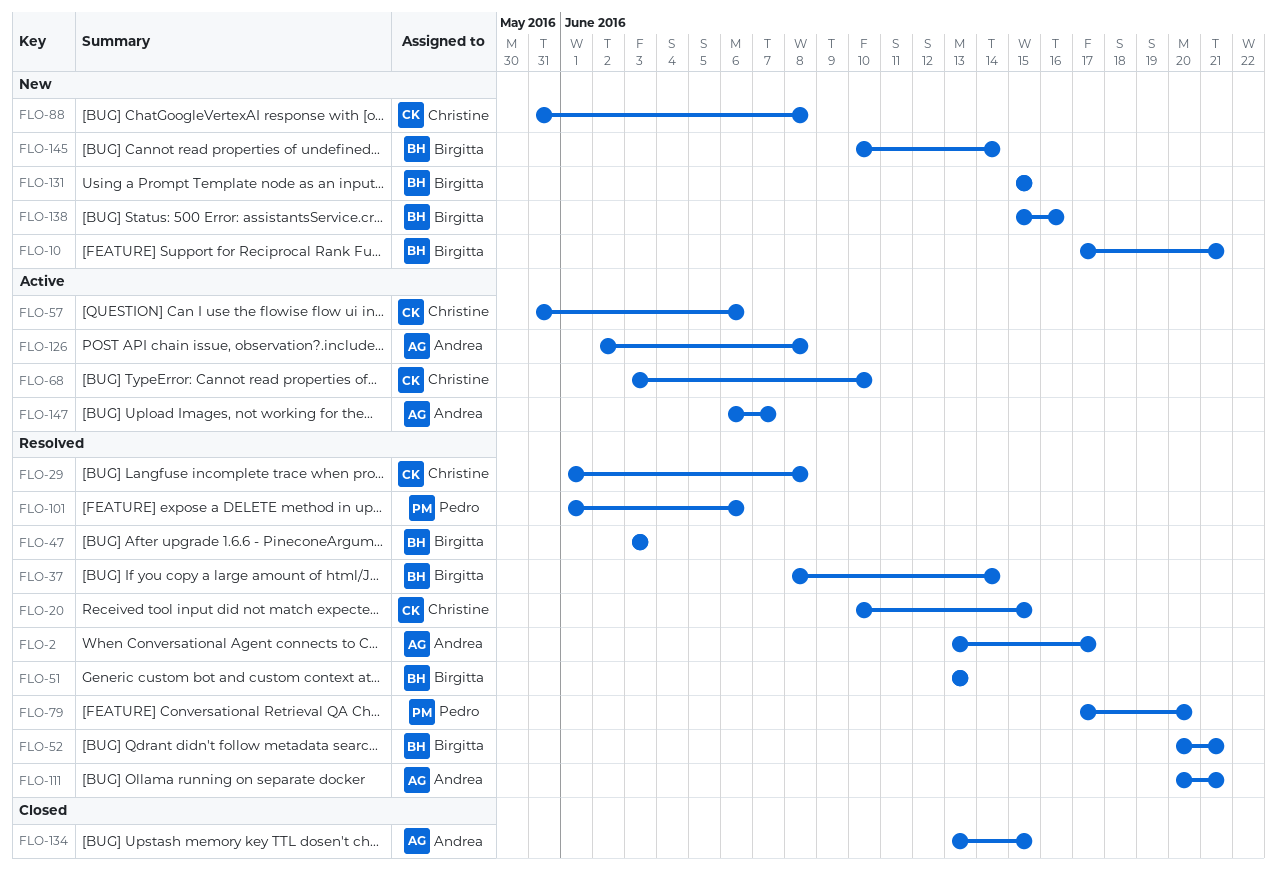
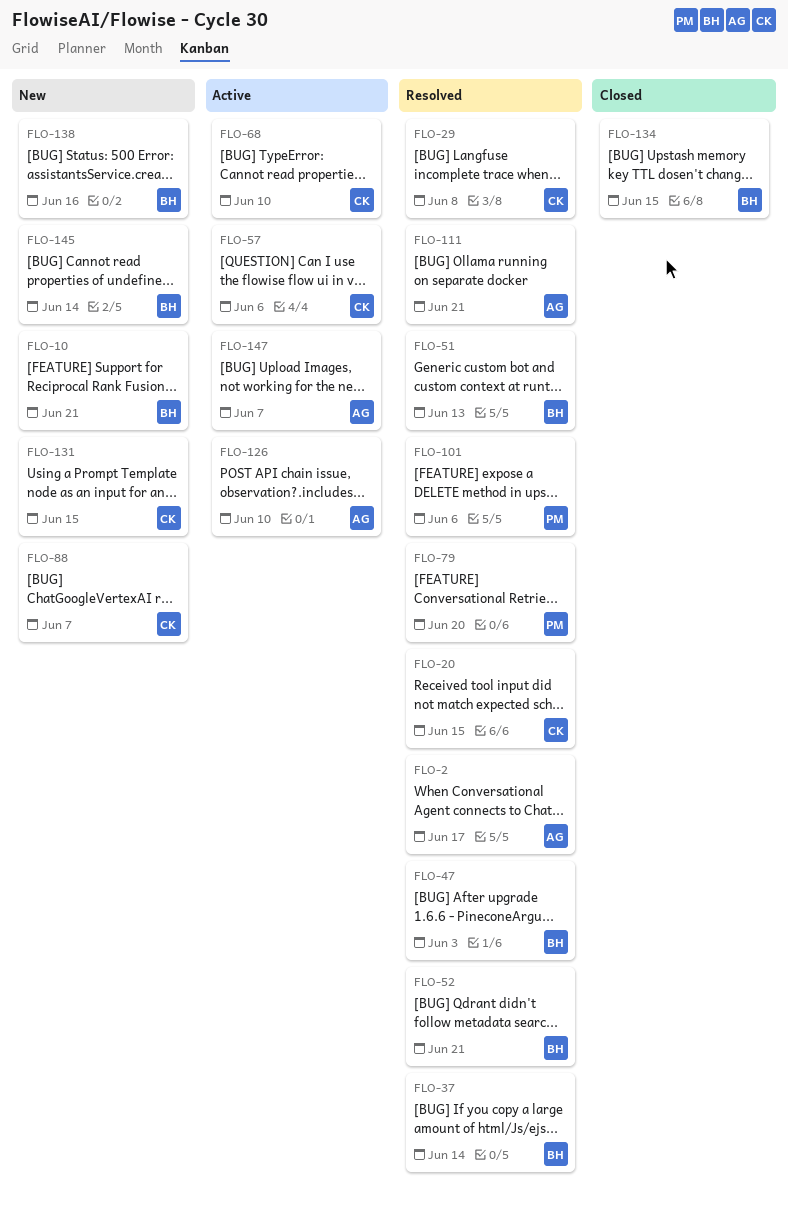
FLO-88, due: Jun 8 -> Jun 7
FLO-126, due: Jun 8 -> Jun 10
FLO-131, owner: Birgitta -> Christine
FLO-134, owner: Andrea -> Birgitta

